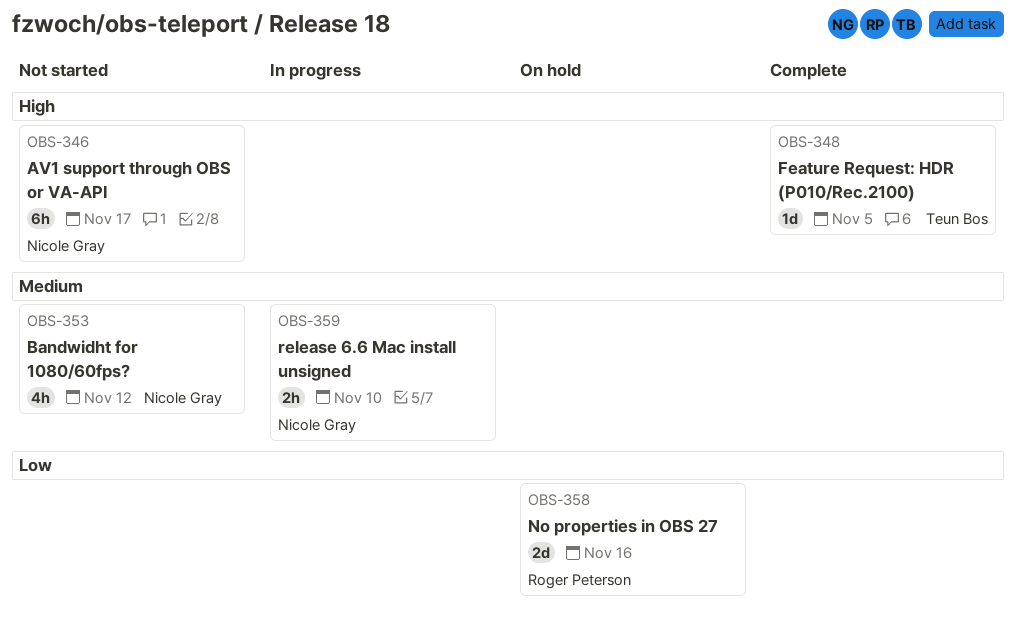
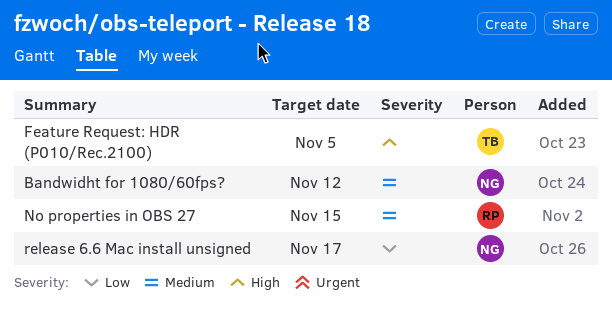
AV1 support through OBS or VA-API: present -> none
No properties in OBS 27, priority: Low -> Medium
No properties in OBS 27, due: Nov 16 -> Nov 15
release 6.6 Mac install unsigned, priority: Medium -> Low
release 6.6 Mac install unsigned, due: Nov 10 -> Nov 17

